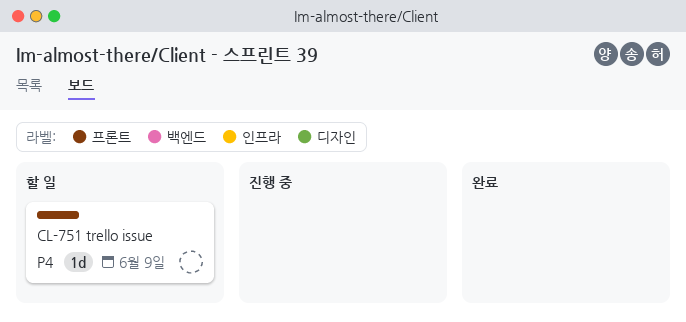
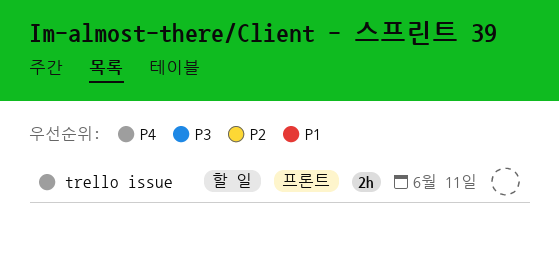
trello issue, estimate: 1d -> 2h
trello issue, due: Jun 9 -> Jun 11

